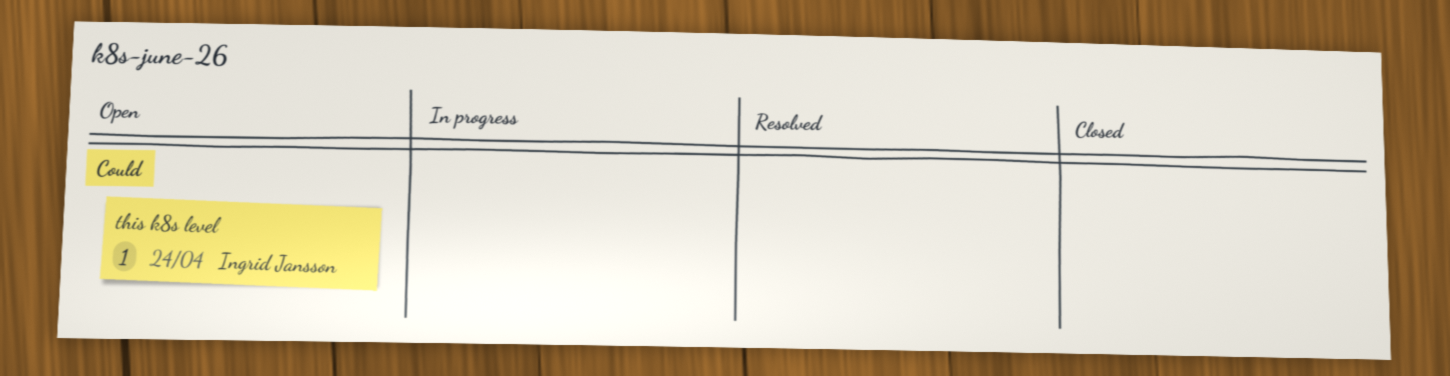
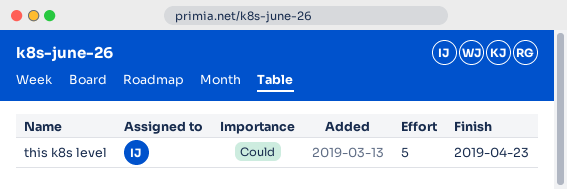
this k8s level, estimate: 1 -> 5
this k8s level, due: Apr 24 -> Apr 23

